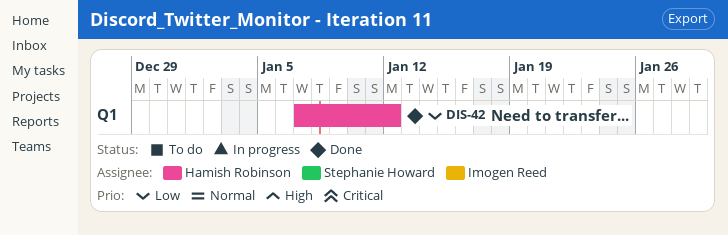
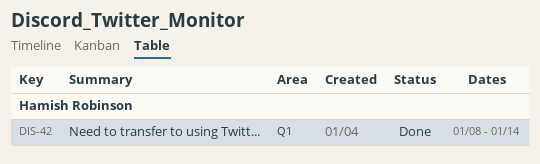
DIS-42, start: Jan 7 -> Jan 8
DIS-42, due: Jan 12 -> Jan 14

